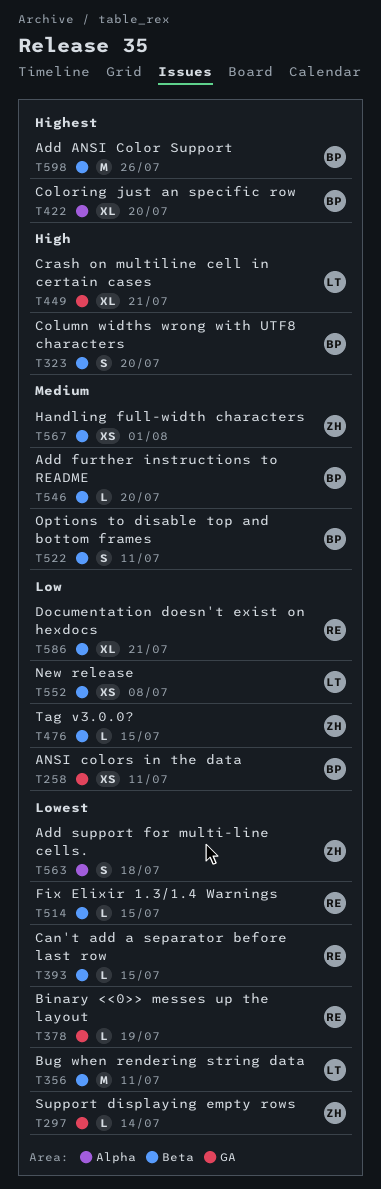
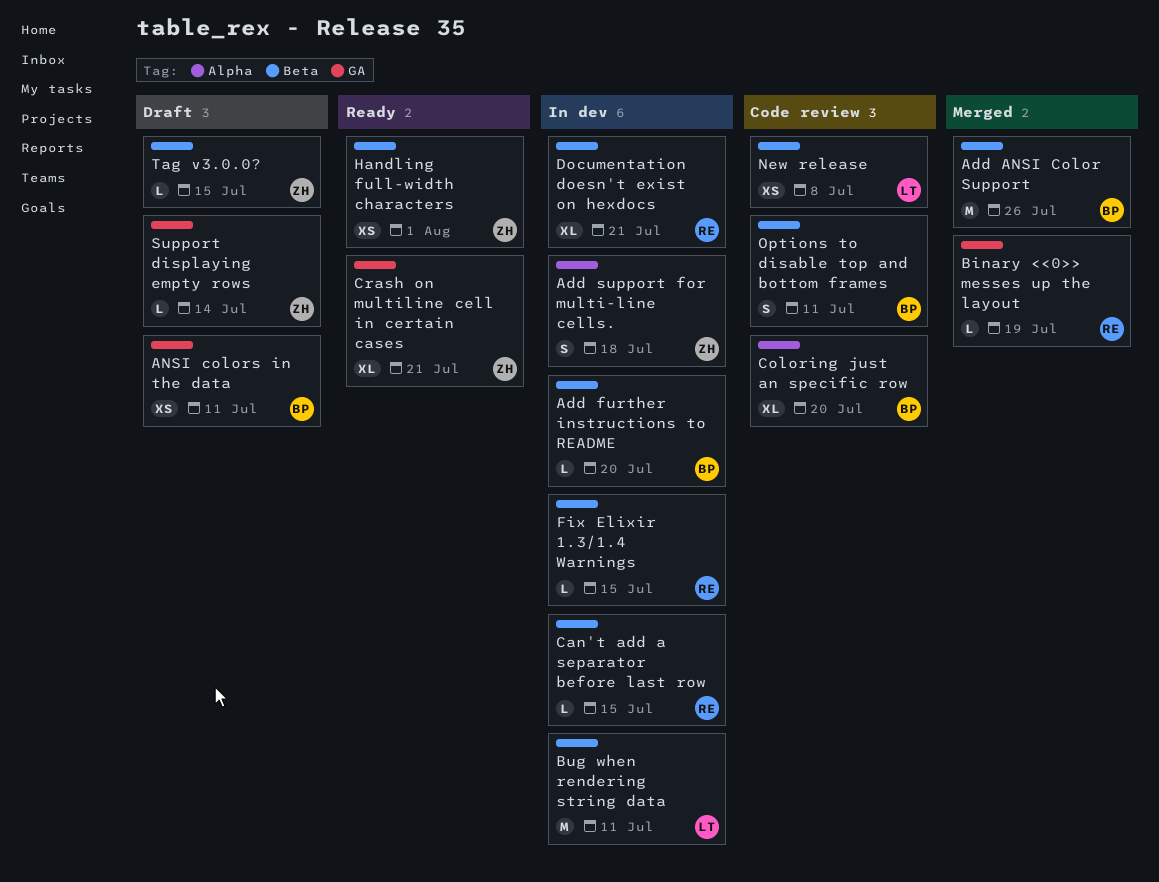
Column widths wrong with UTF8 characters: present -> none
Crash on multiline cell in certain cases, owner: LT -> ZH

